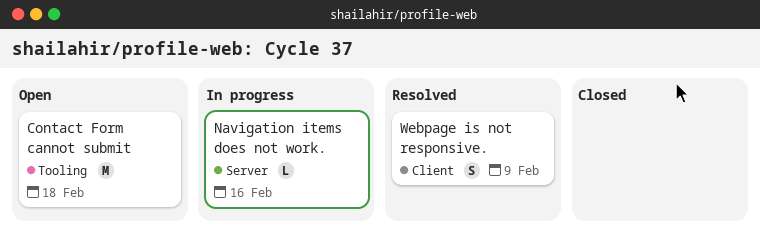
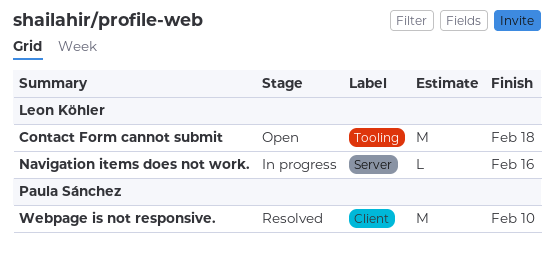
Webpage is not responsive., estimate: S -> M
Webpage is not responsive., due: Feb 9 -> Feb 10

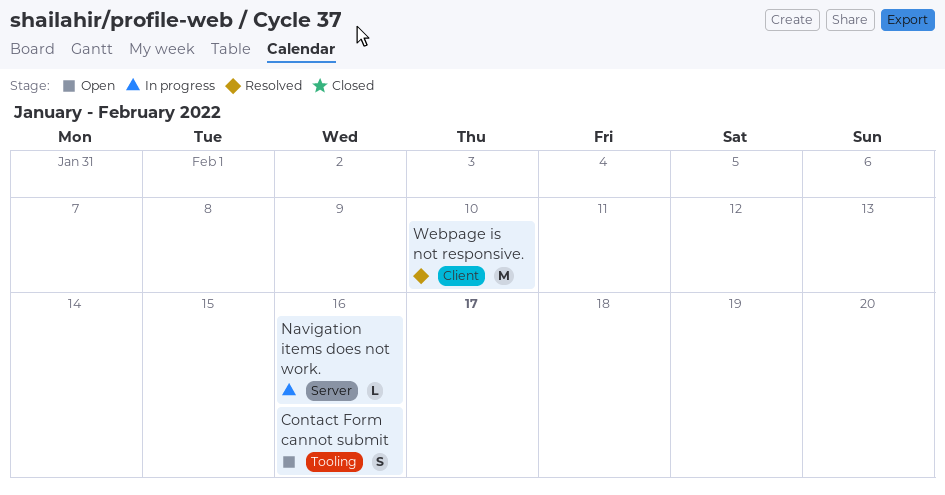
Contact Form cannot submit, estimate: M -> S
Contact Form cannot submit, due: Feb 18 -> Feb 16

